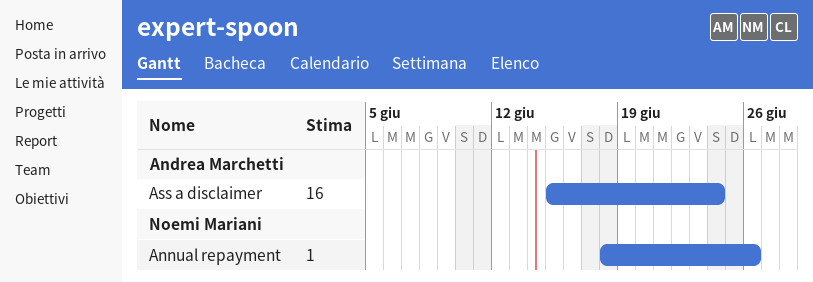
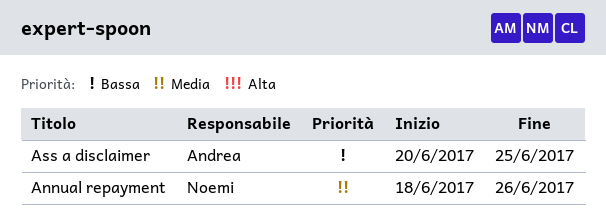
Ass a disclaimer, start: Jun 15 -> Jun 20
Ass a disclaimer, due: Jun 24 -> Jun 25

